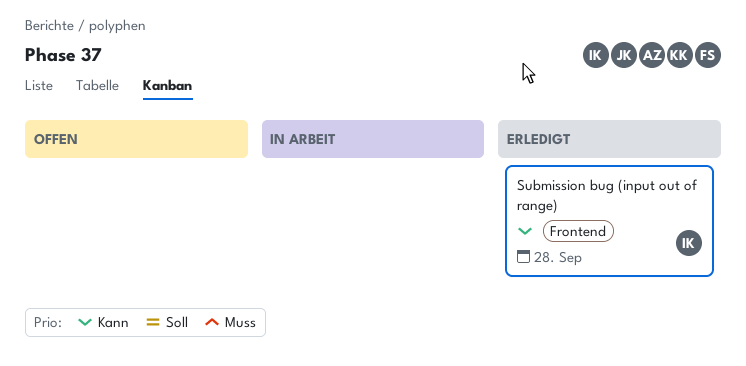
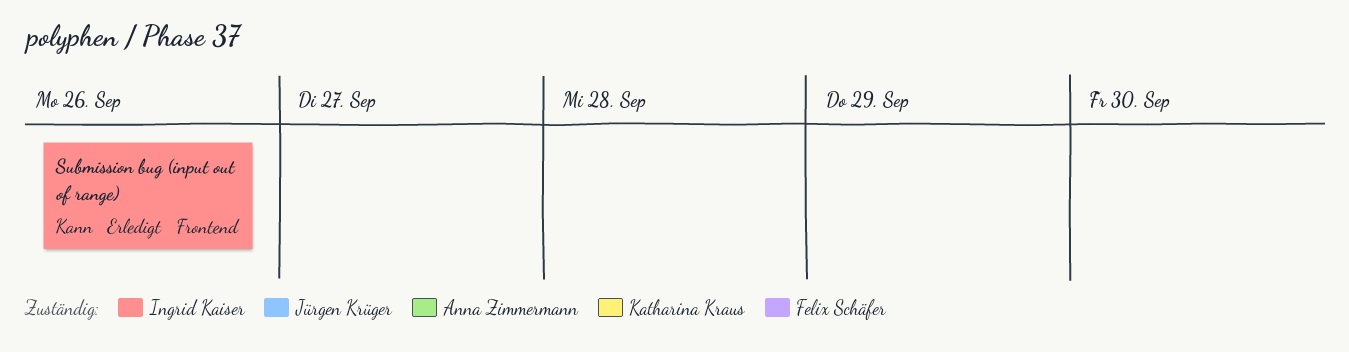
Submission bug (input out of range), due: Sep 28 -> Sep 26

